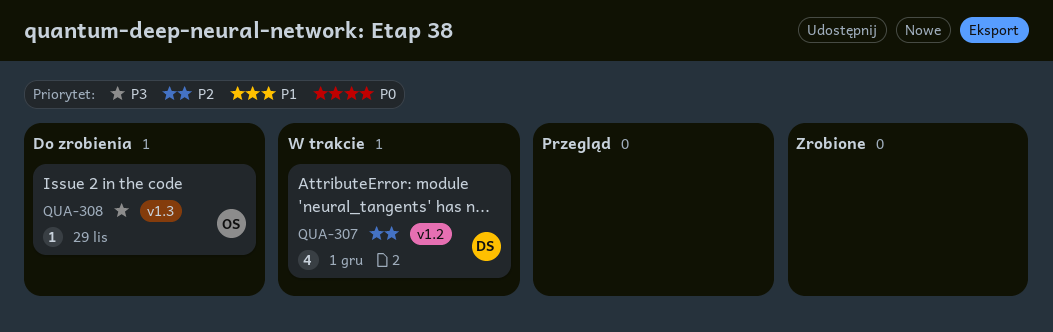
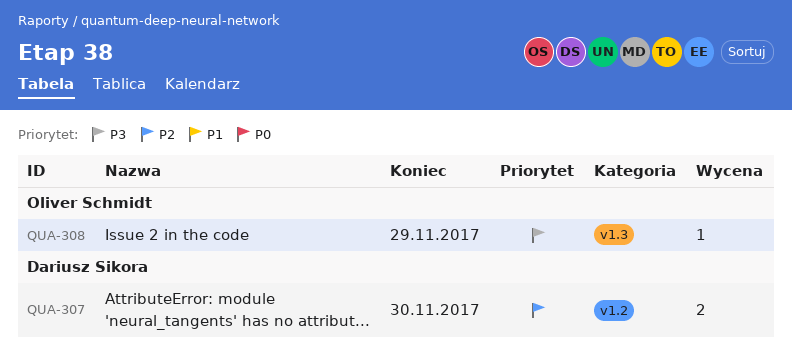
QUA-307, estimate: 4 -> 2
QUA-307, due: Dec 1 -> Nov 30

